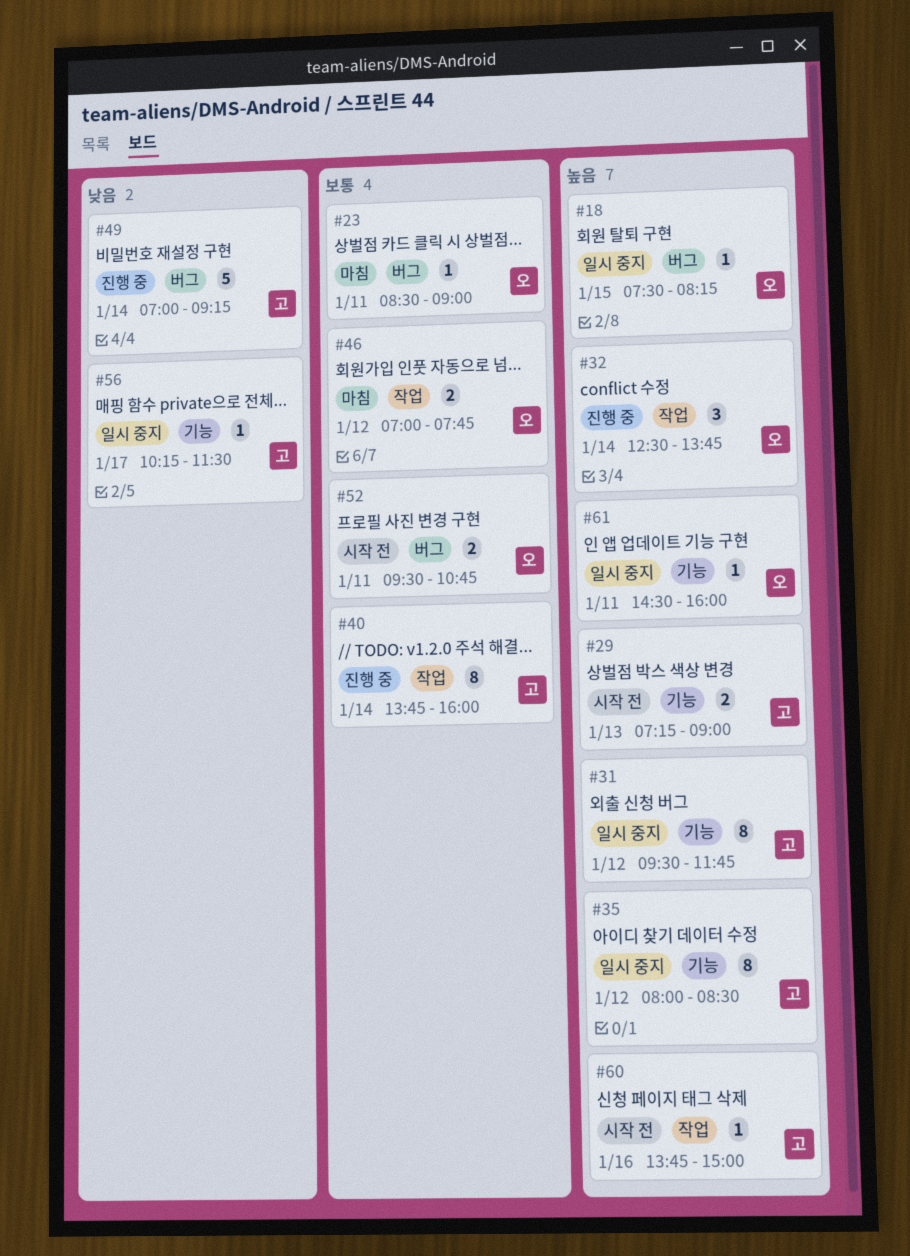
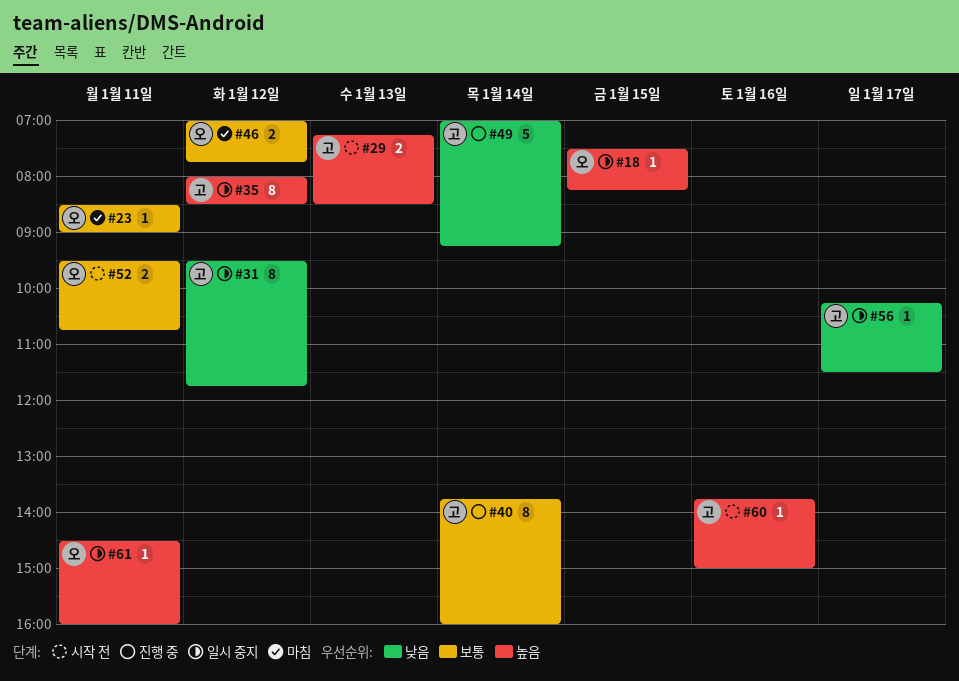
#29, ends: 09:00 -> 08:30
#31, priority: 높음 -> 낮음
#32: present -> none

